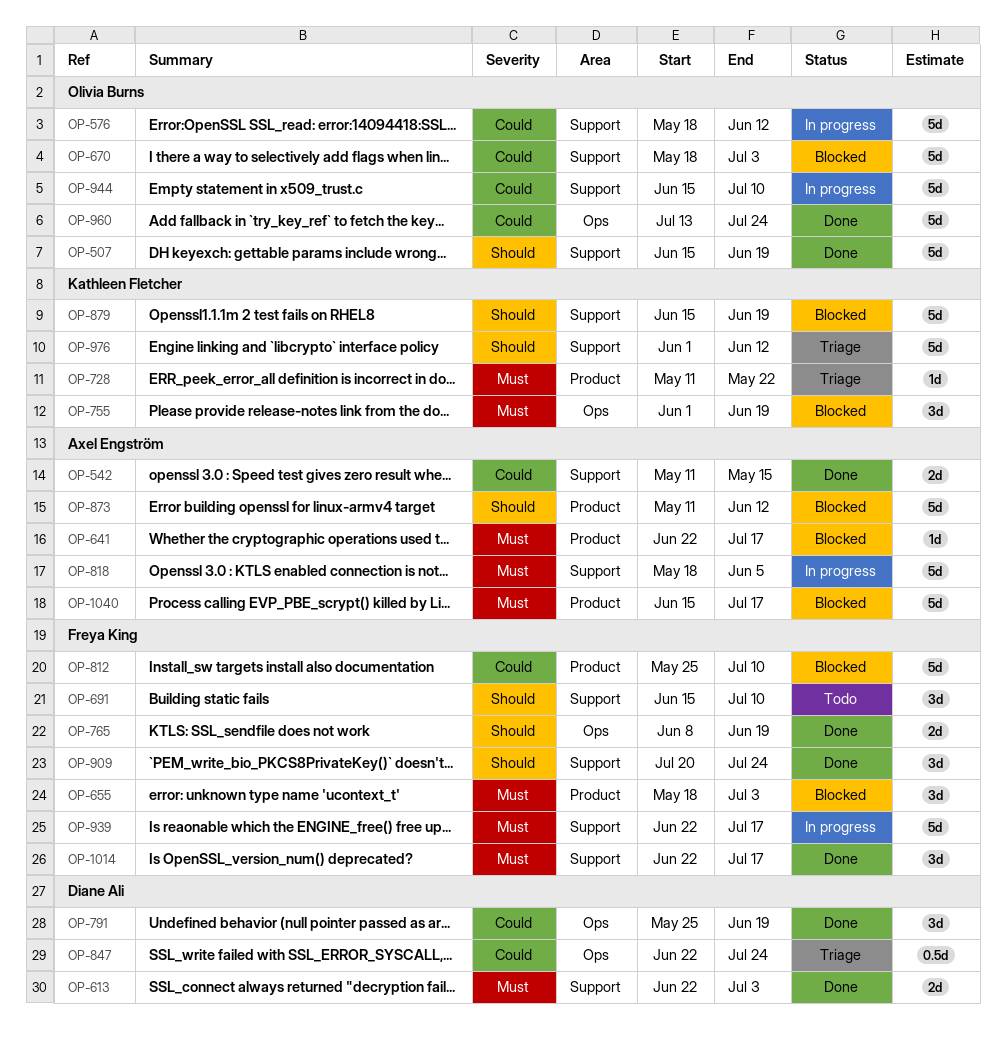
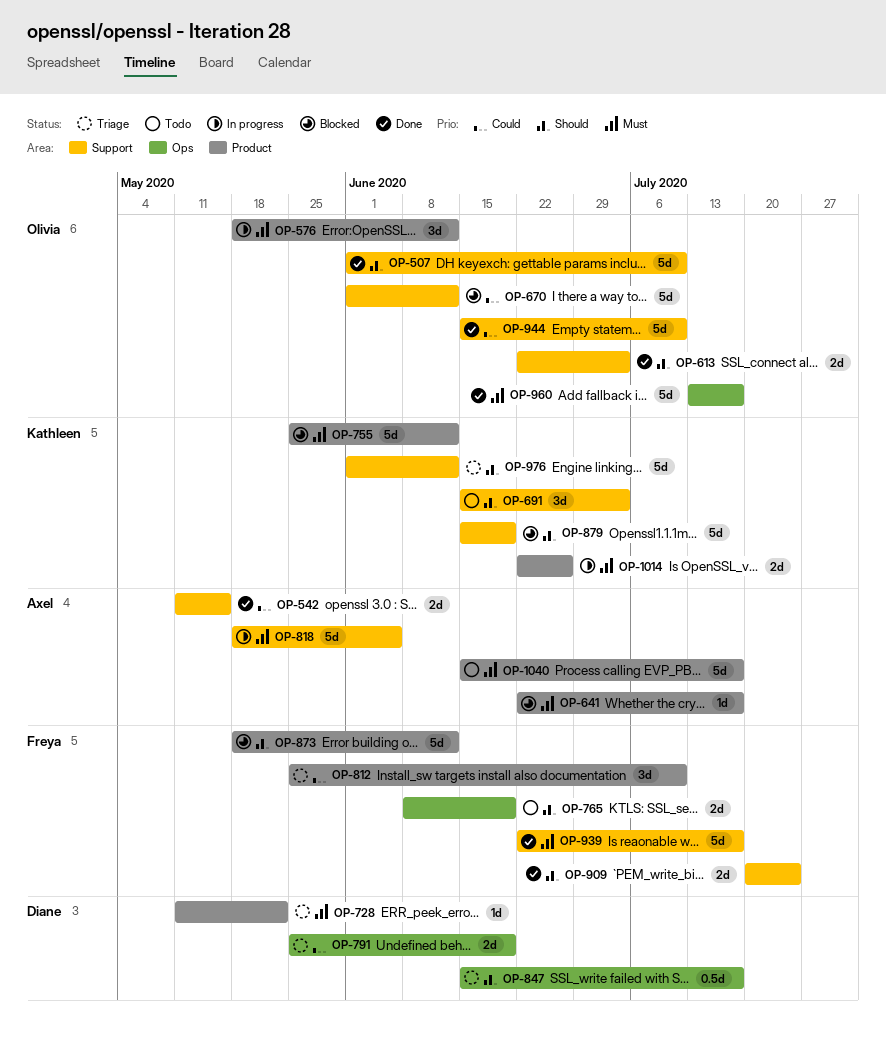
OP-507, start: Jun 15 -> Jun 1
OP-507, due: Jun 19 -> Jul 10
OP-576, priority: Could -> Must
OP-576, label: Support -> Product
OP-576, estimate: 5d -> 3d
OP-613, owner: Diane Ali -> Olivia Burns
OP-613, priority: Must -> Should
OP-655: present -> none
OP-670, start: May 18 -> Jun 1
OP-670, due: Jul 3 -> Jun 12
OP-691, owner: Freya King -> Kathleen Fletcher
OP-691, due: Jul 10 -> Jul 3
OP-728, owner: Kathleen Fletcher -> Diane Ali
OP-755, label: Ops -> Product
OP-755, estimate: 3d -> 5d
OP-755, start: Jun 1 -> May 25
OP-755, due: Jun 19 -> Jun 12
OP-765, status: Done -> Todo
OP-791, status: Done -> Triage
OP-791, estimate: 3d -> 2d
OP-812, status: Blocked -> Triage
OP-812, estimate: 5d -> 3d
OP-847, priority: Could -> Should
OP-847, start: Jun 22 -> Jun 15
OP-847, due: Jul 24 -> Jul 17
OP-873, owner: Axel Engström -> Freya King
OP-873, start: May 11 -> May 18
OP-909, estimate: 3d -> 2d
OP-939, status: In progress -> Done
OP-944, status: In progress -> Done
OP-960, priority: Could -> Must
OP-960, due: Jul 24 -> Jul 17
OP-1014, status: Done -> In progress
OP-1014, owner: Freya King -> Kathleen Fletcher
OP-1014, label: Support -> Product
OP-1014, estimate: 3d -> 2d
OP-1014, due: Jul 17 -> Jun 26
OP-1040, status: Blocked -> Todo

